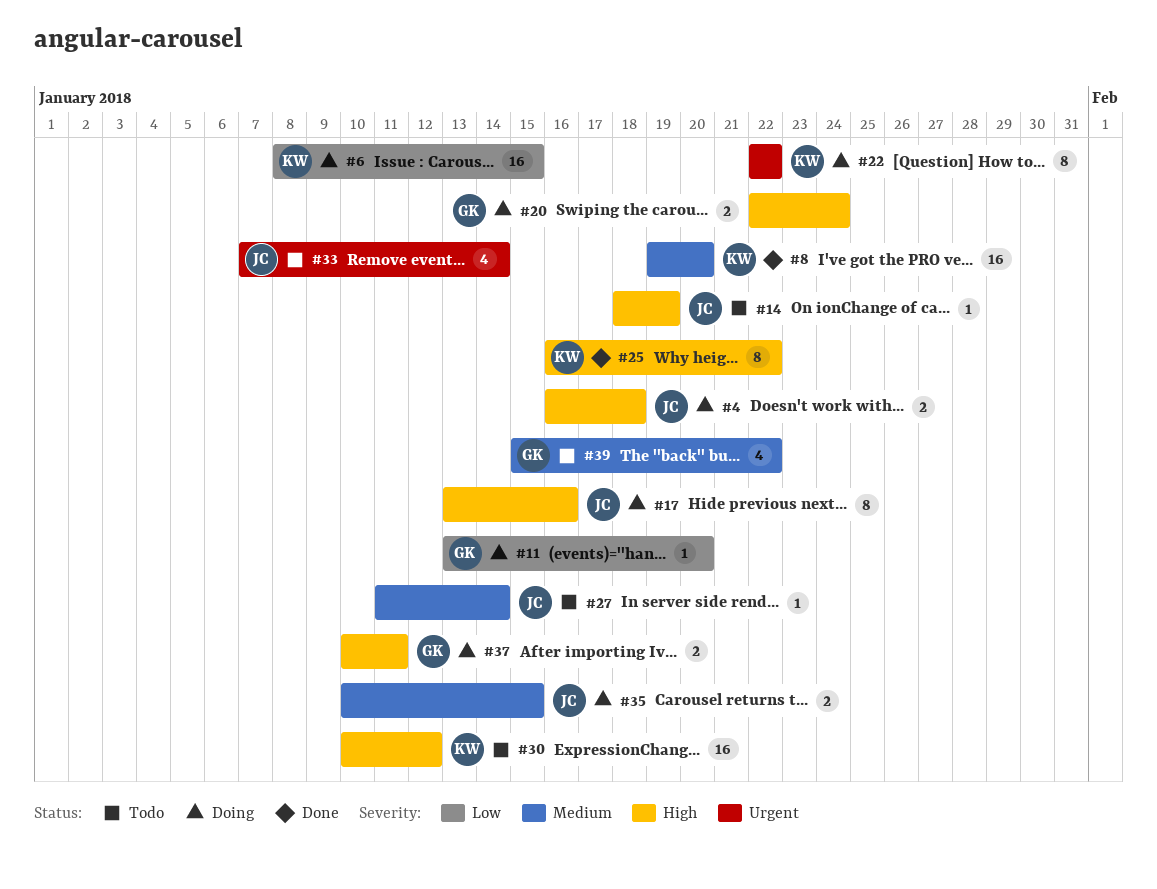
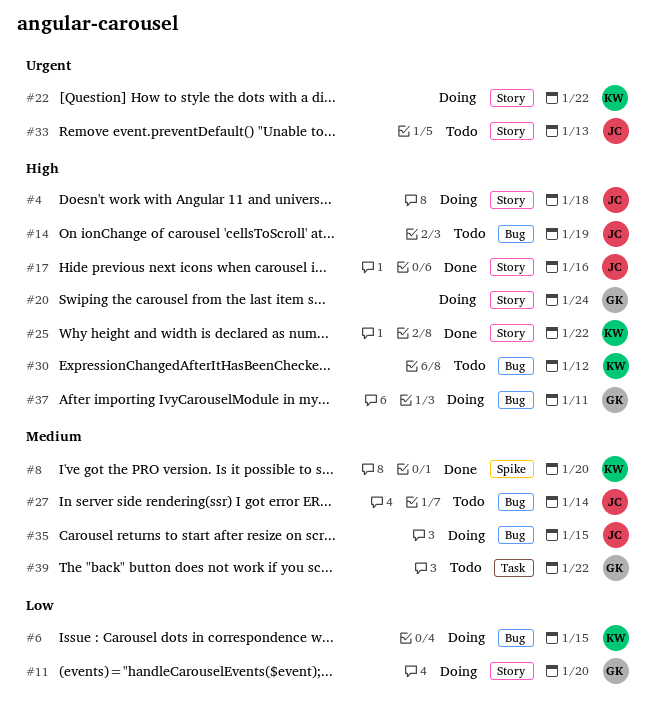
#17, status: Doing -> Done
#33, due: Jan 14 -> Jan 13

